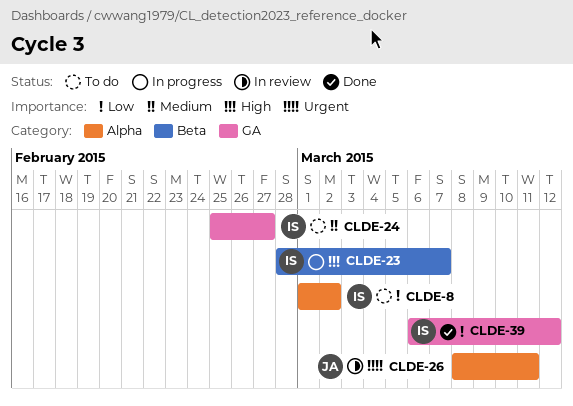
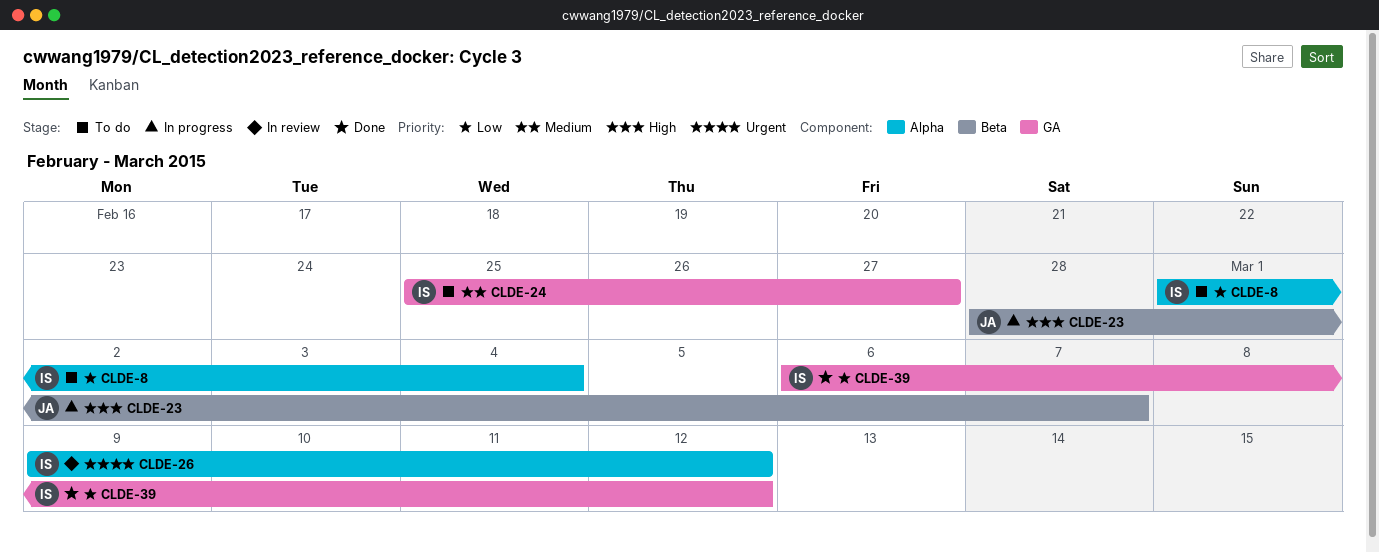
CLDE-8, due: Mar 2 -> Mar 4
CLDE-23, owner: IS -> JA
CLDE-26, owner: JA -> IS
CLDE-26, start: Mar 8 -> Mar 9
CLDE-26, due: Mar 11 -> Mar 12

